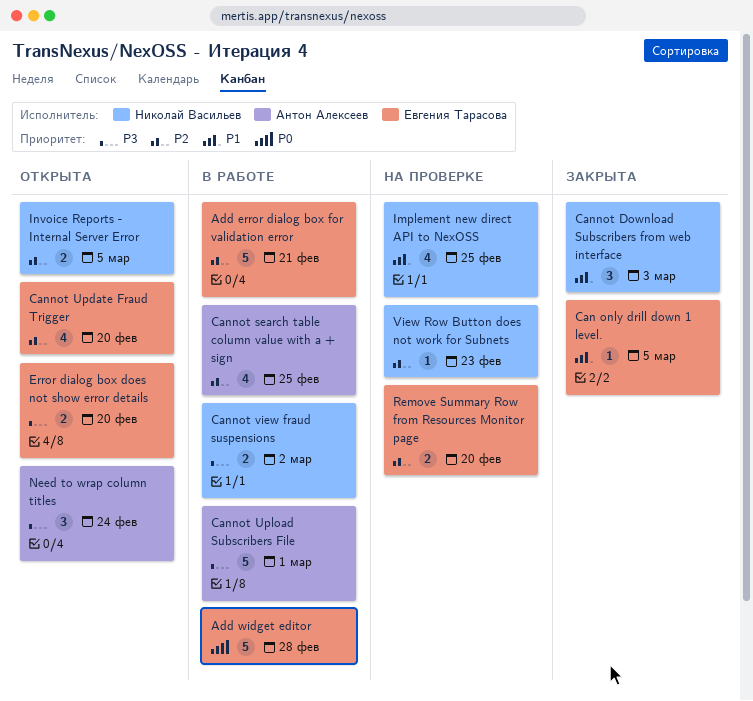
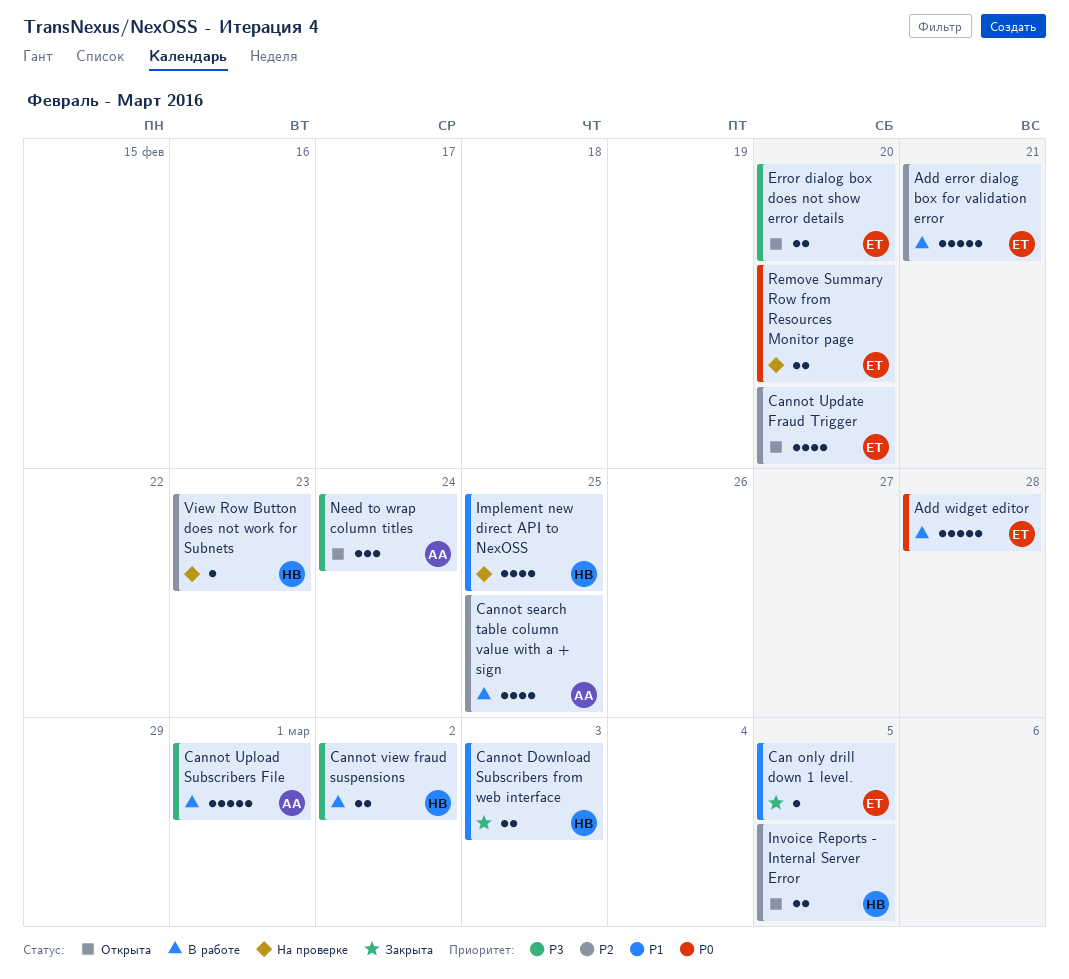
Cannot Download Subscribers from web interface, estimate: 3 -> 2
Remove Summary Row from Resources Monitor page, priority: P2 -> P0

